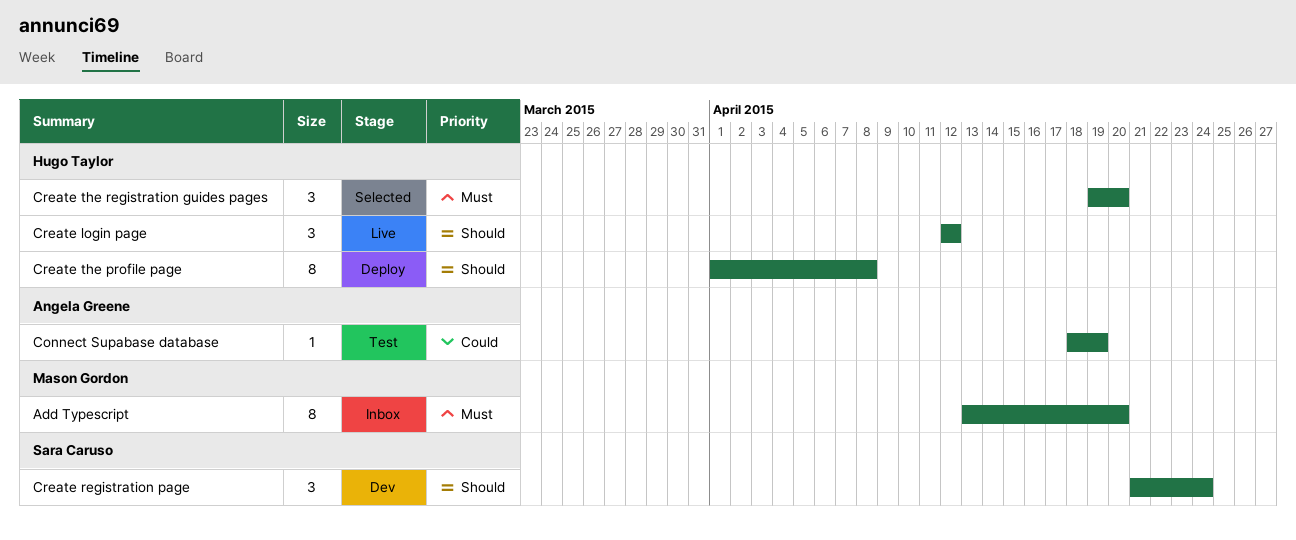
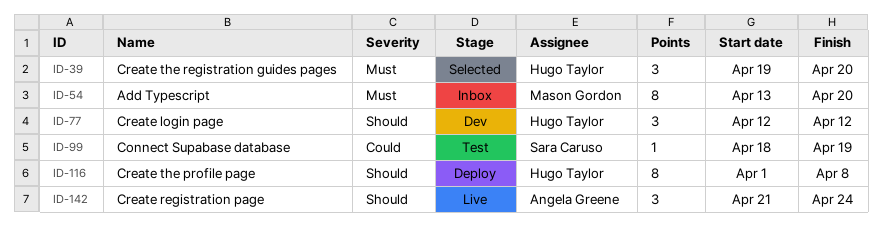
Connect Supabase database, owner: Angela Greene -> Sara Caruso
Create login page, status: Live -> Dev
Create registration page, status: Dev -> Live
Create registration page, owner: Sara Caruso -> Angela Greene

